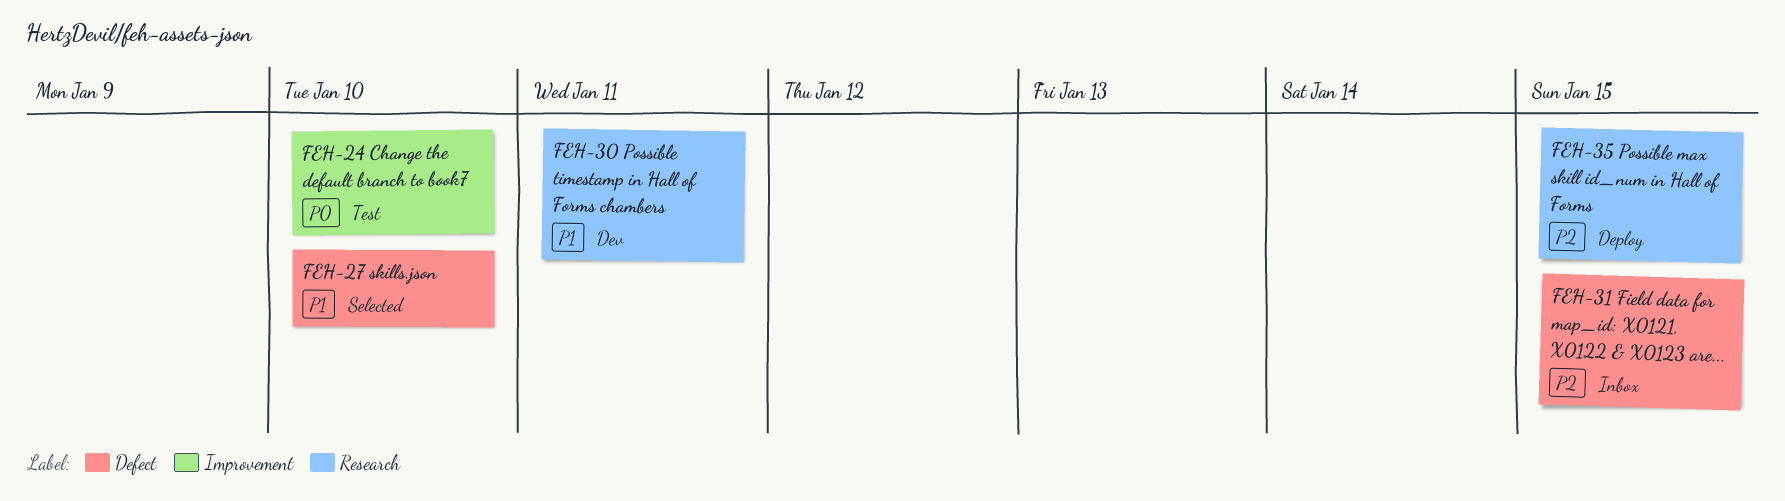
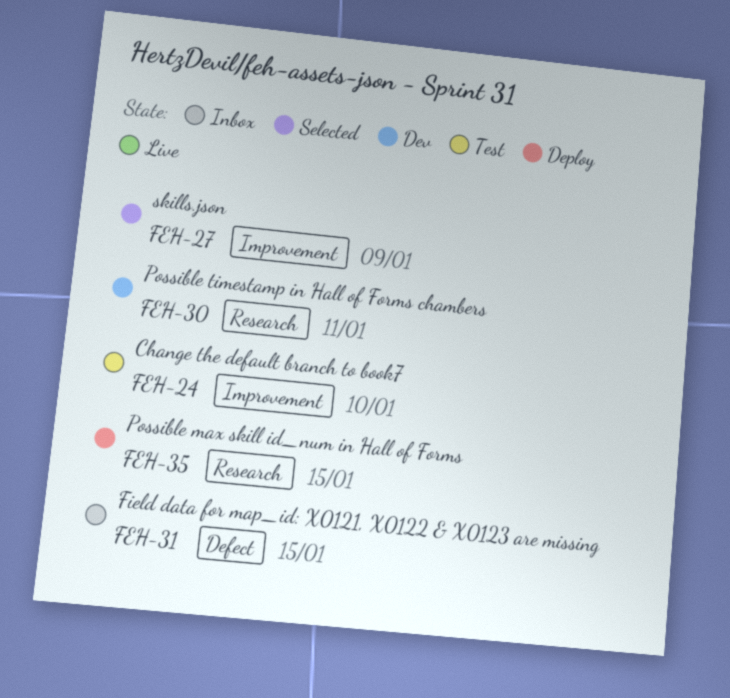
FEH-27, label: Defect -> Improvement
FEH-27, due: Jan 10 -> Jan 9

